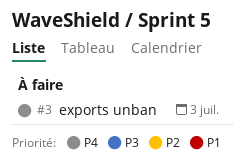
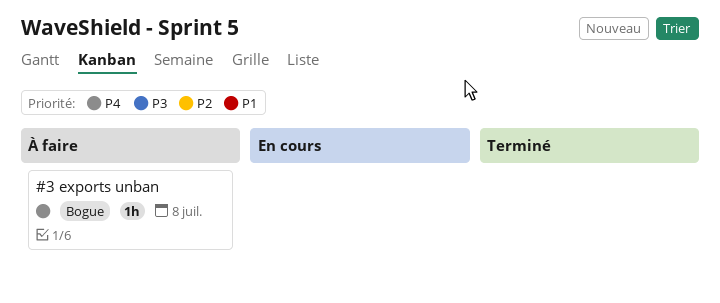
#3, due: Jul 3 -> Jul 8

